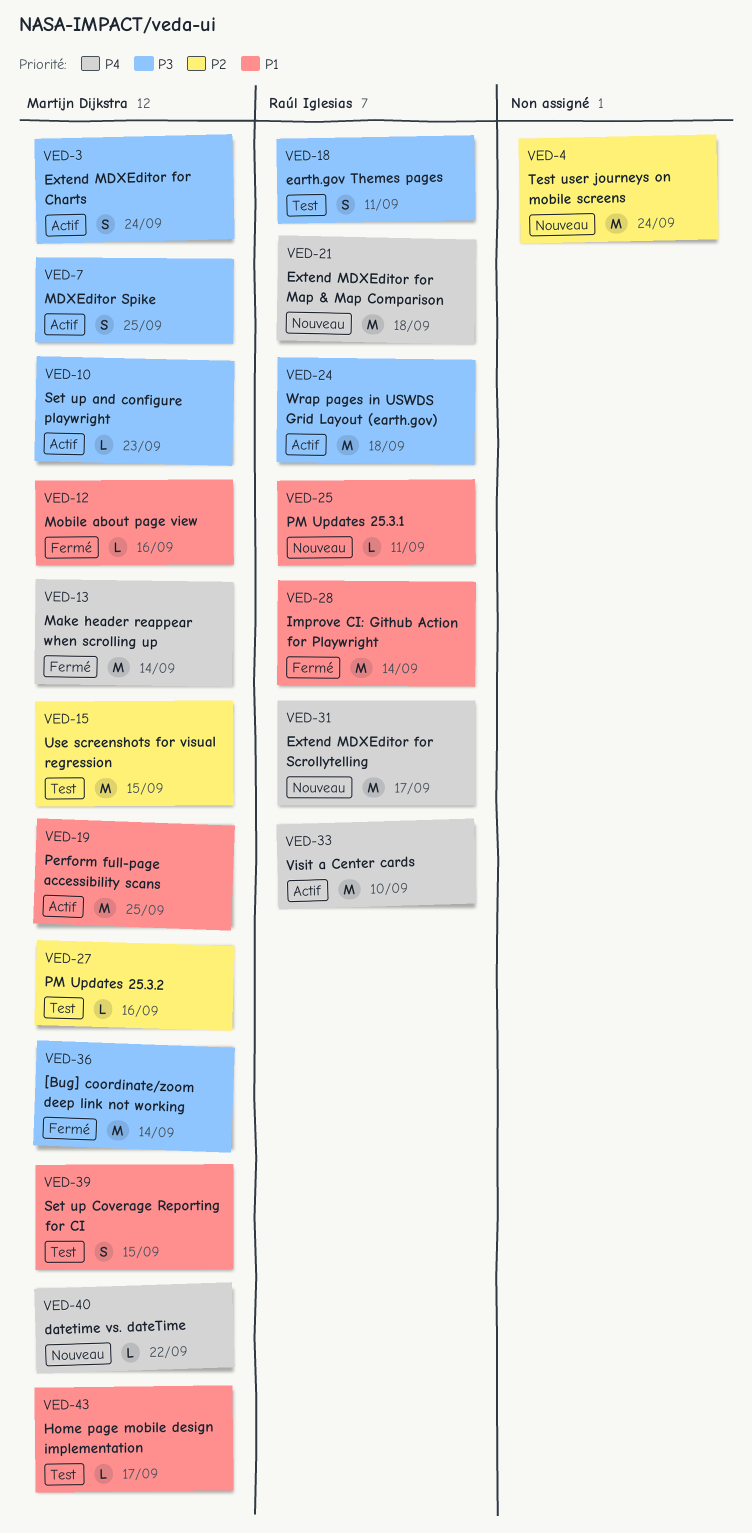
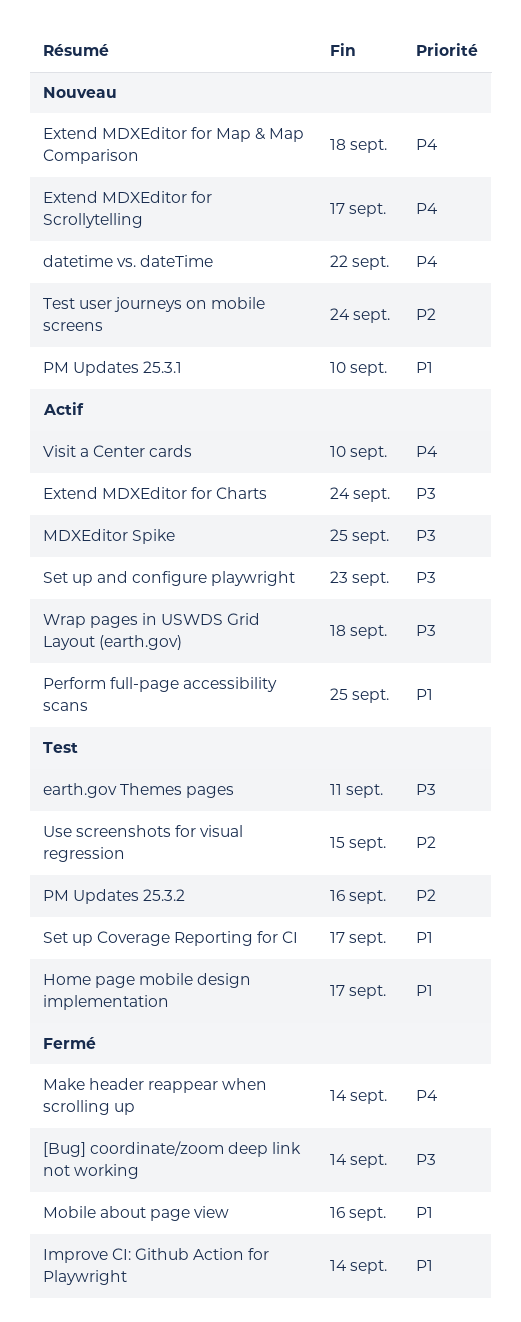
PM Updates 25.3.1, due: Sep 11 -> Sep 10
Set up Coverage Reporting for CI, due: Sep 15 -> Sep 17

